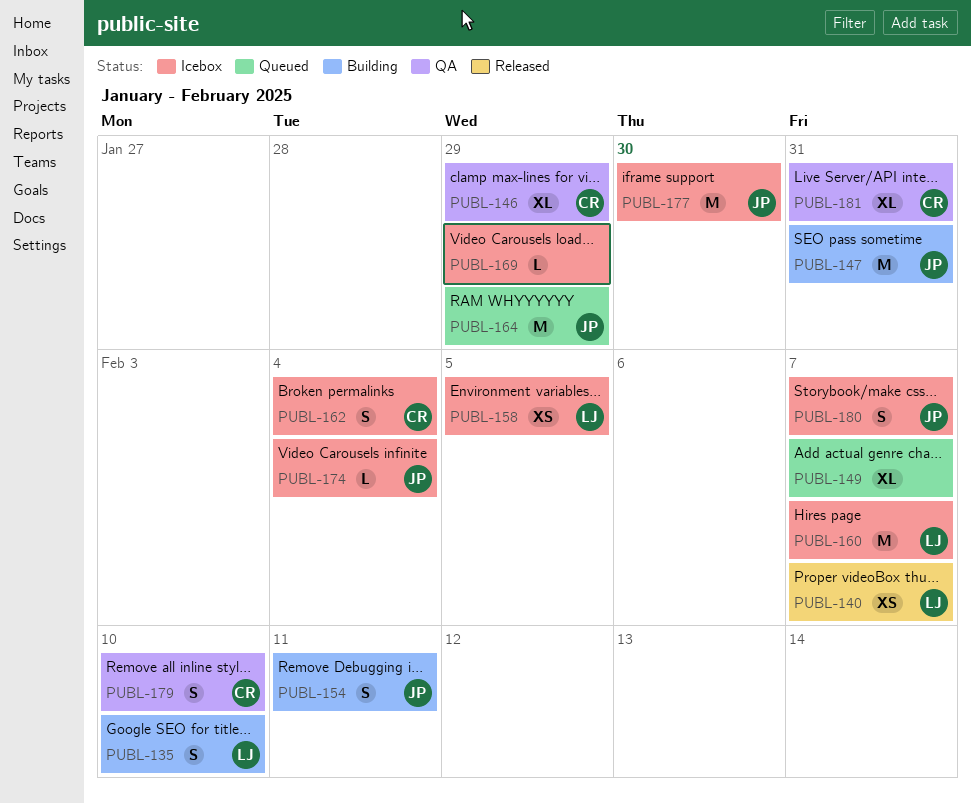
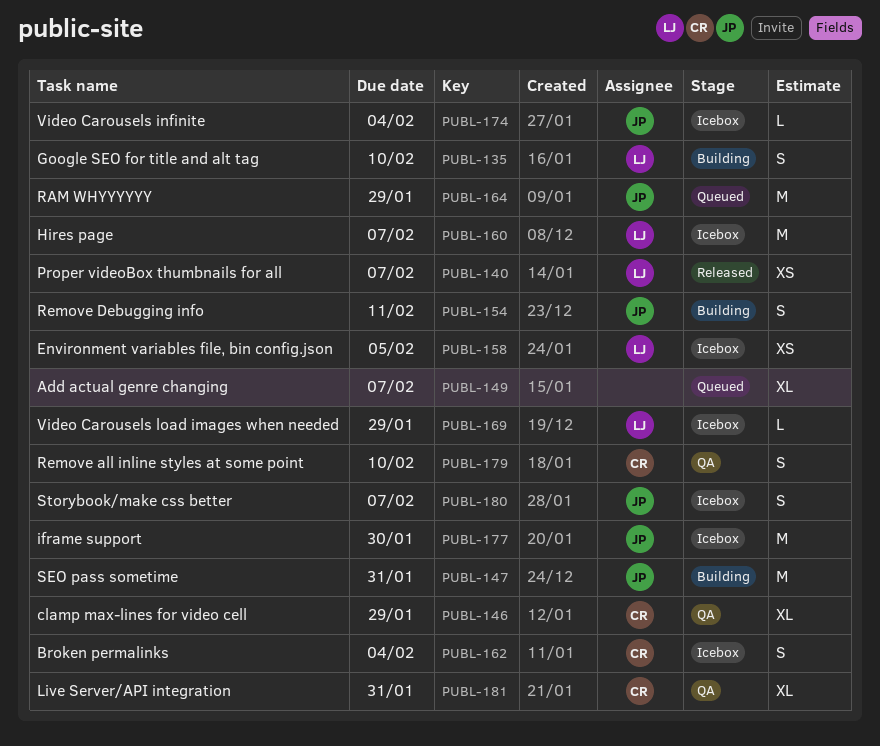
PUBL-169, owner: none -> LJ

